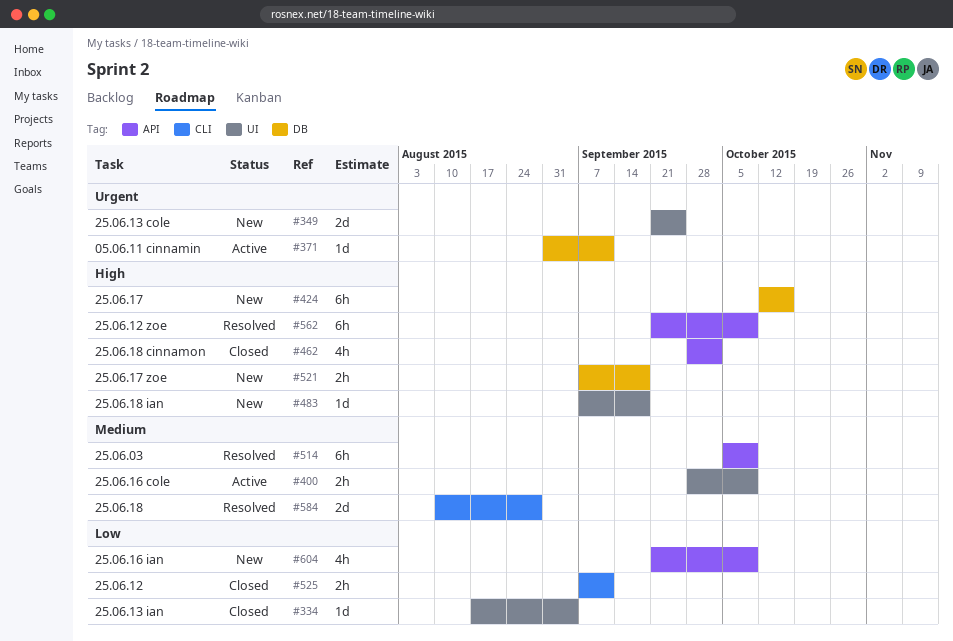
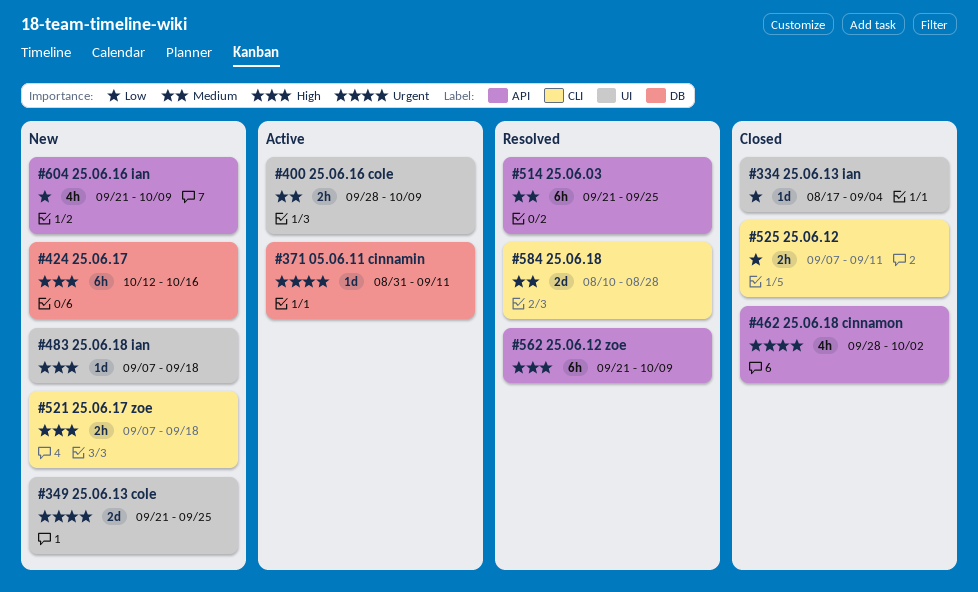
#462, priority: High -> Urgent
#514, start: Oct 5 -> Sep 21
#514, due: Oct 9 -> Sep 25
#521, label: DB -> CLI

